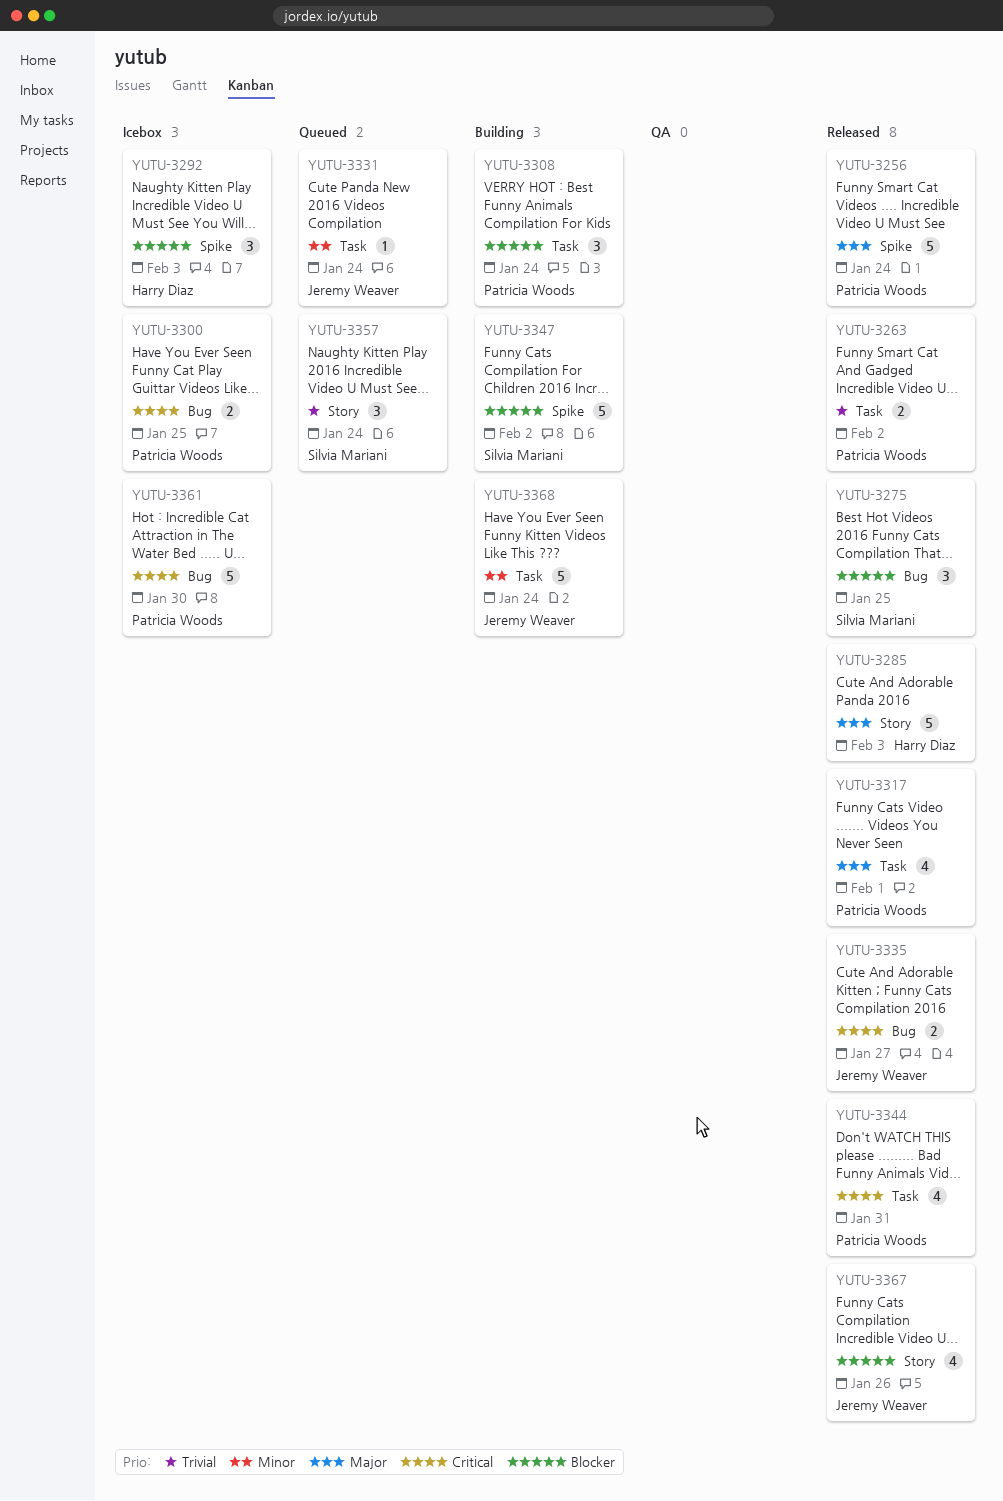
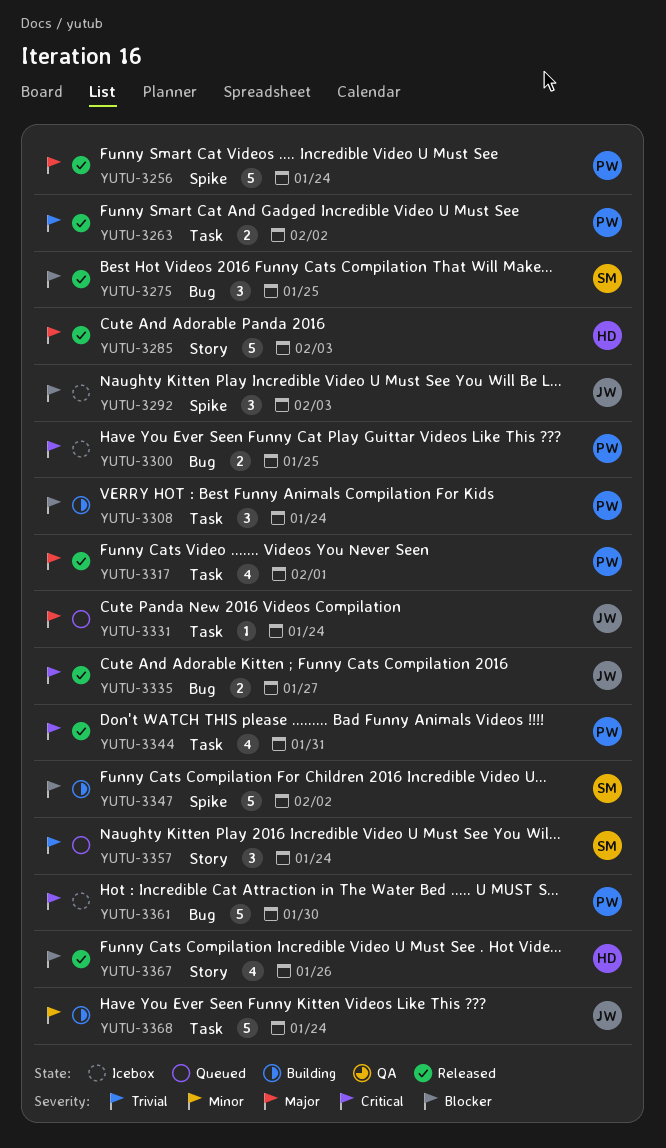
YUTU-3292, owner: Harry Diaz -> Jeremy Weaver
YUTU-3331, priority: Minor -> Major
YUTU-3367, owner: Jeremy Weaver -> Harry Diaz

